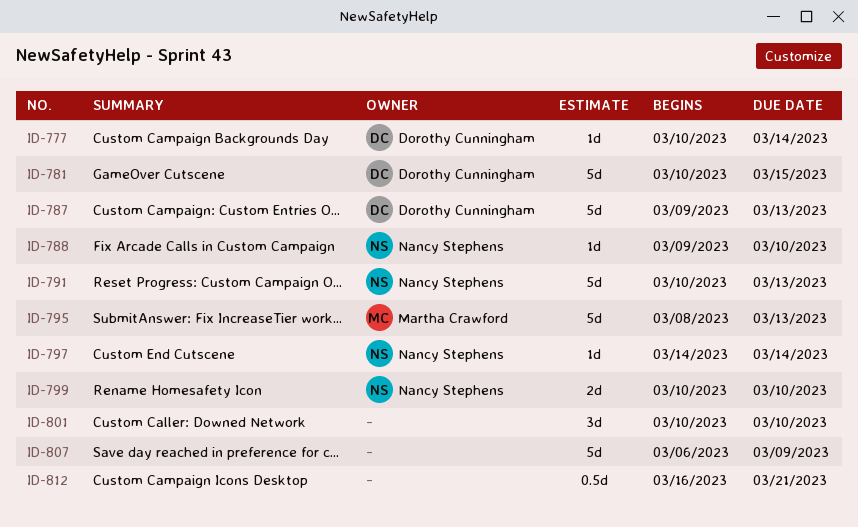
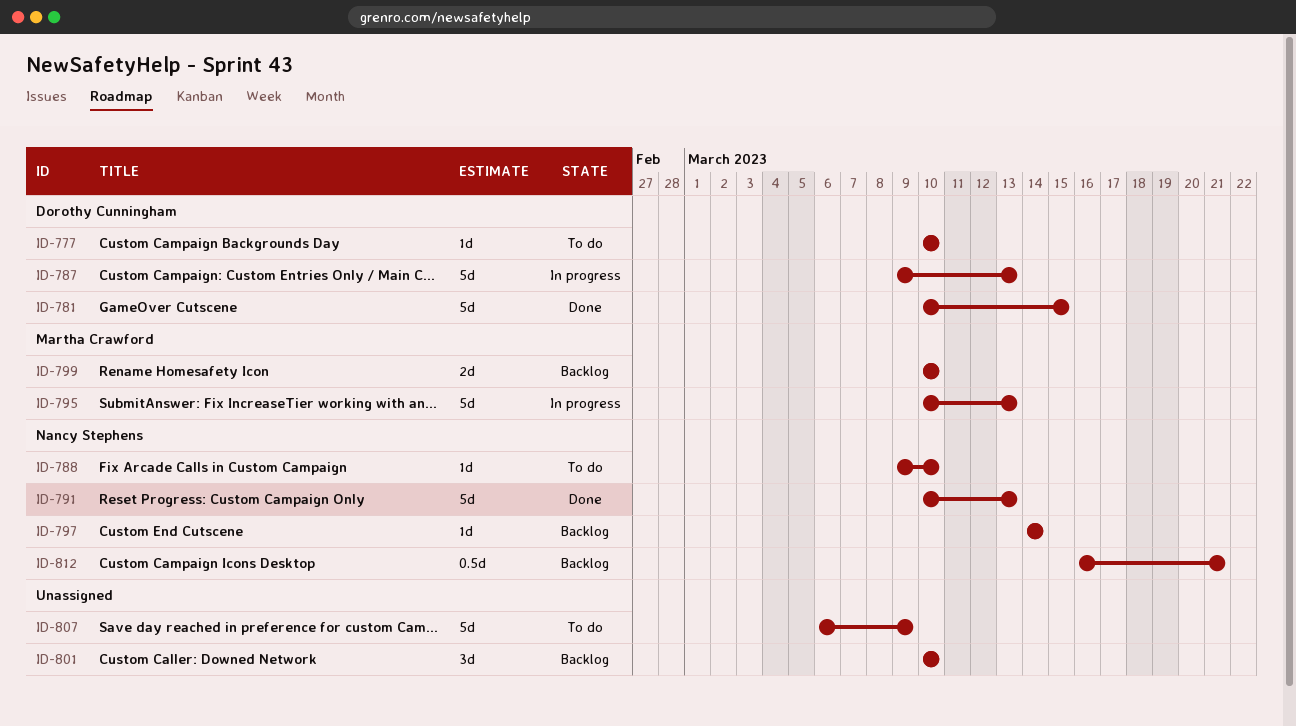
ID-777, due: Mar 14 -> Mar 10
ID-795, start: Mar 8 -> Mar 10
ID-799, owner: Nancy Stephens -> Martha Crawford
ID-812, owner: none -> Nancy Stephens

